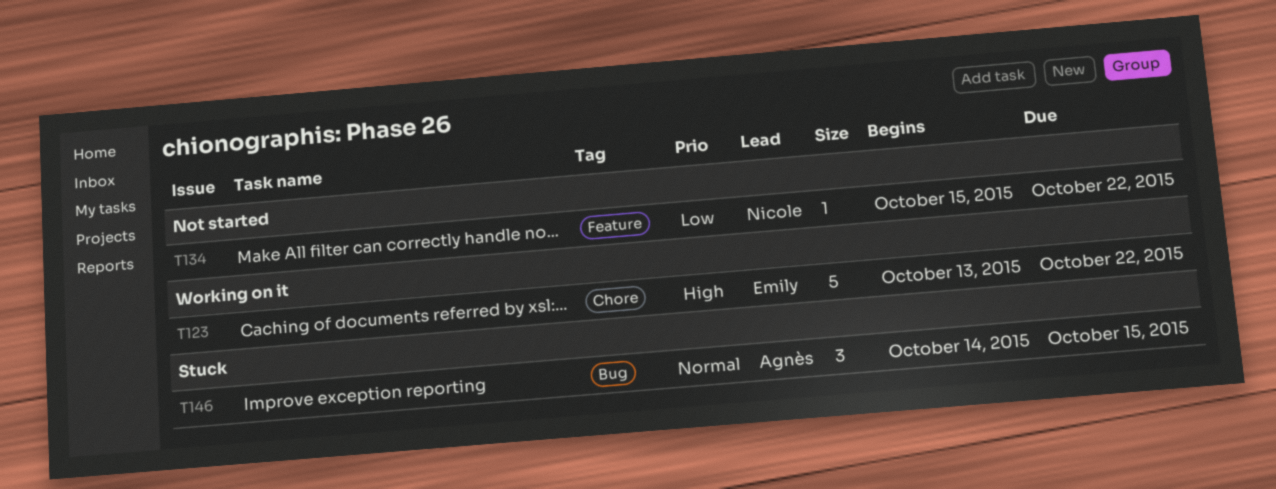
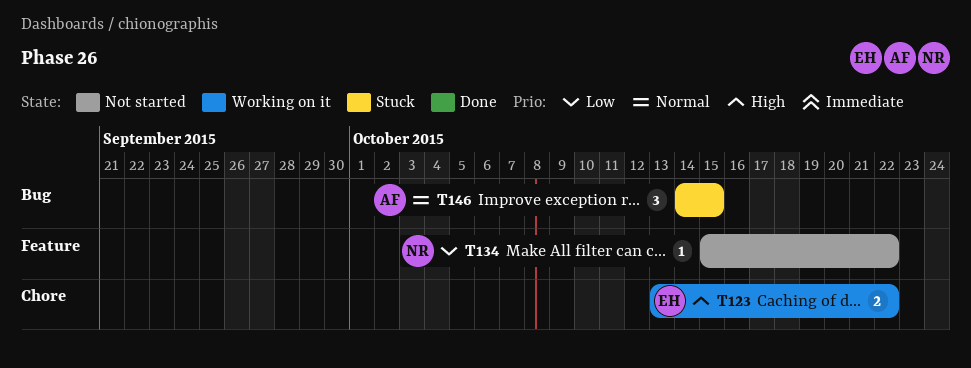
T123, estimate: 5 -> 2

